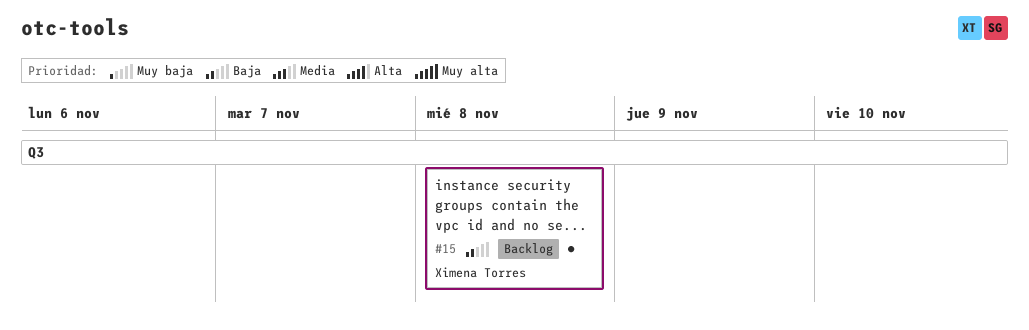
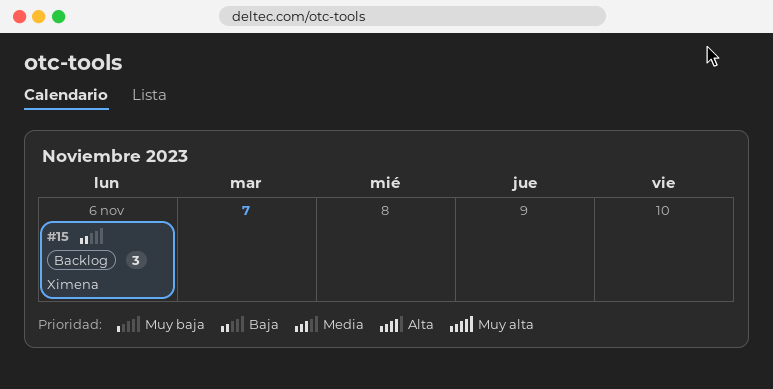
#15, estimate: 1 -> 3
#15, due: Nov 8 -> Nov 6

